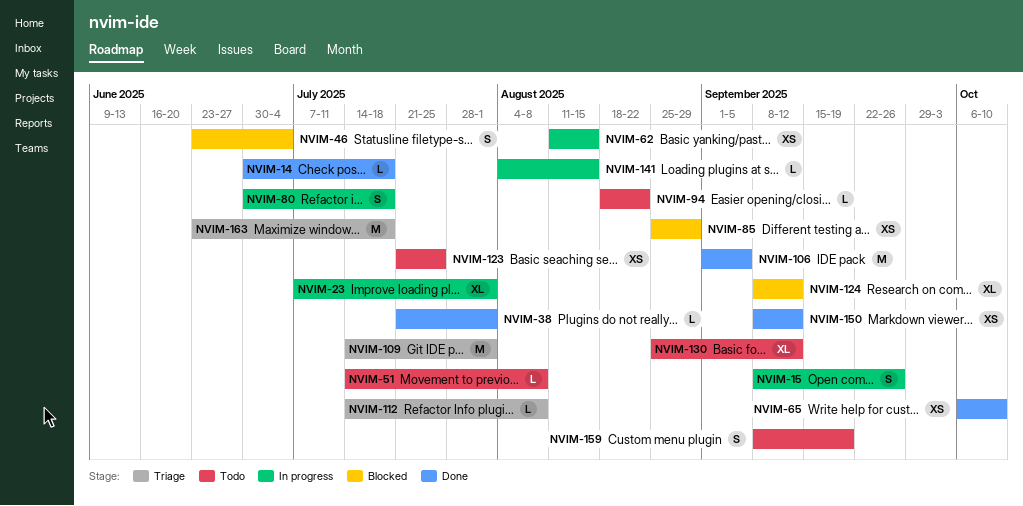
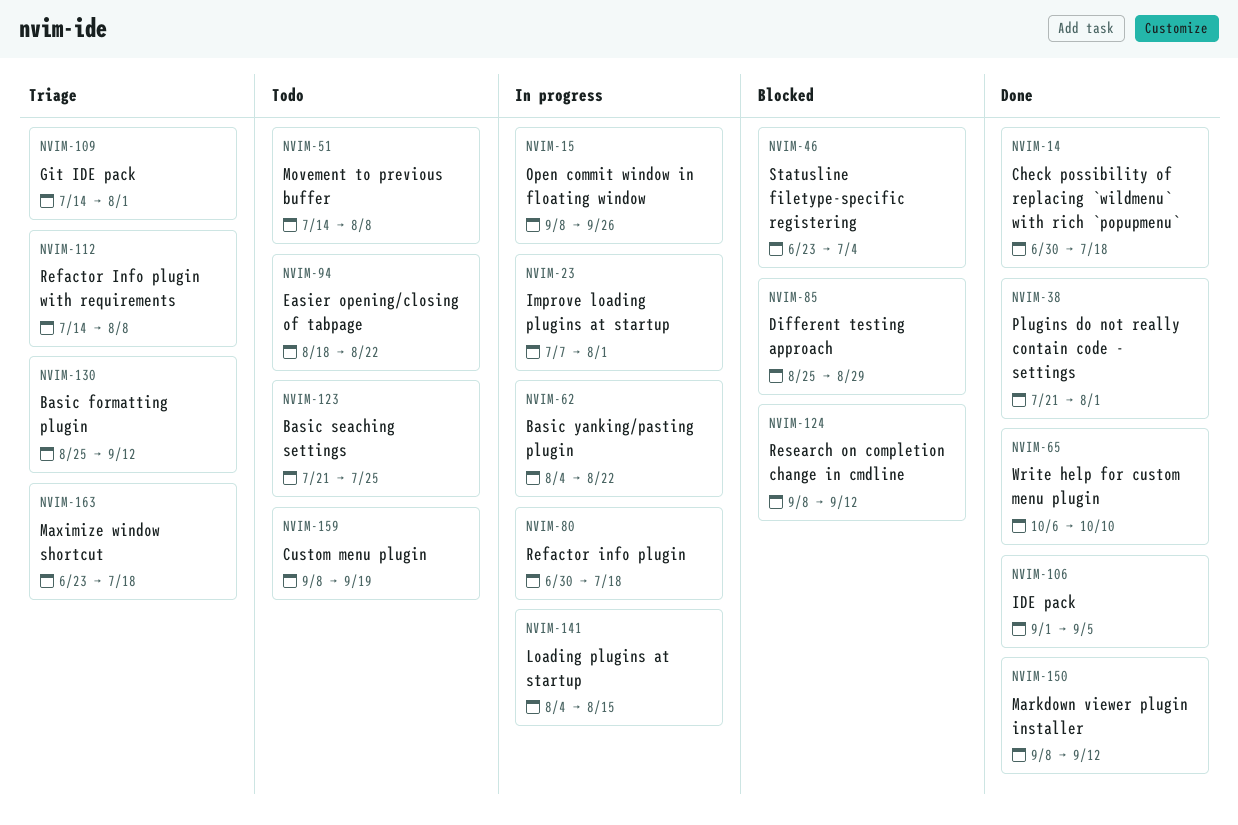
NVIM-62, start: Aug 11 -> Aug 4
NVIM-62, due: Aug 15 -> Aug 22
NVIM-130, status: Todo -> Triage

